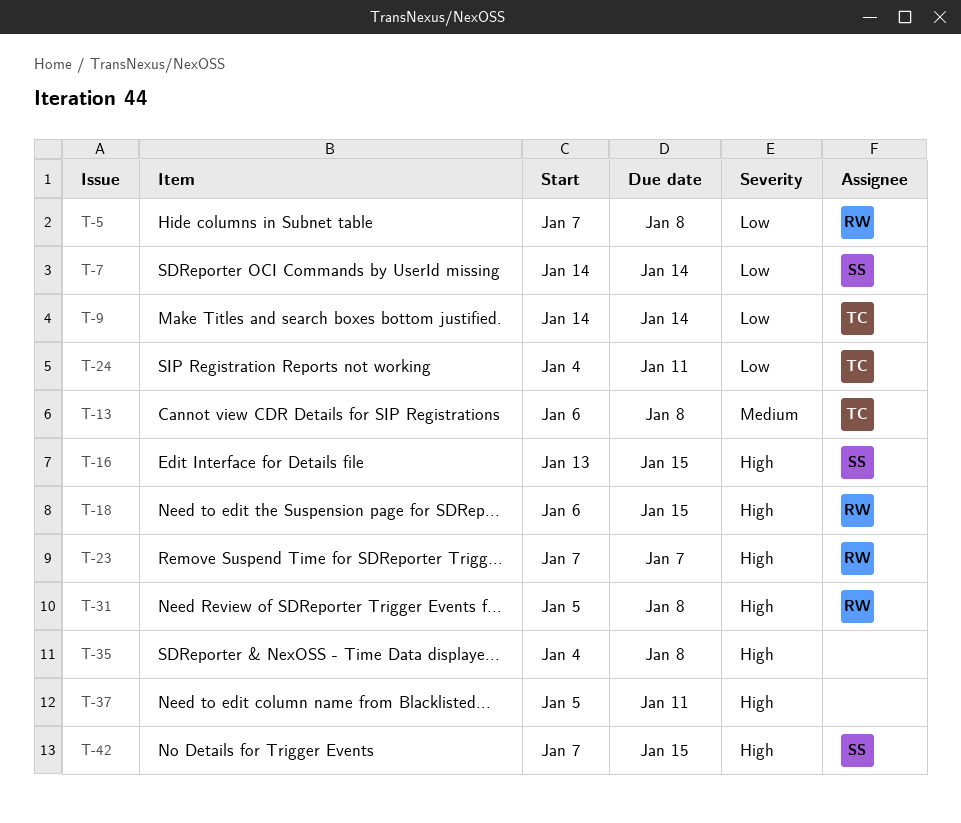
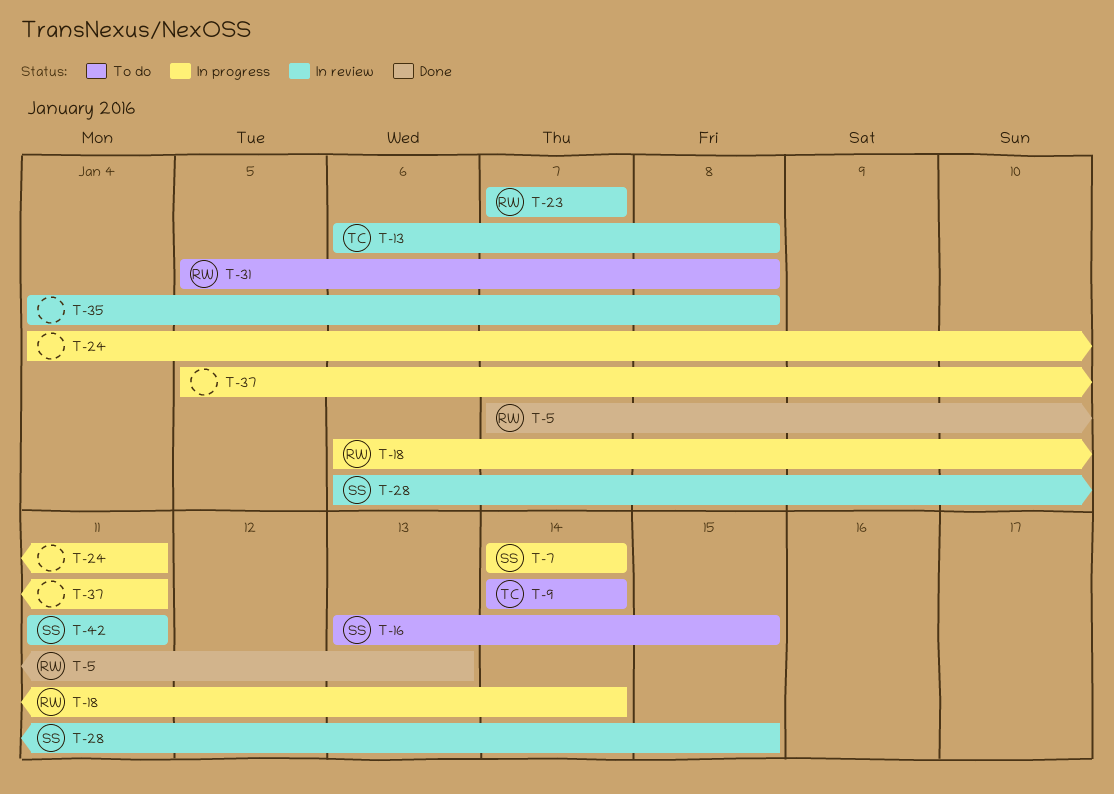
T-5, due: Jan 8 -> Jan 13
T-18, due: Jan 15 -> Jan 14
T-24, owner: TC -> none
T-28: none -> present
T-42, start: Jan 7 -> Jan 11
T-42, due: Jan 15 -> Jan 11

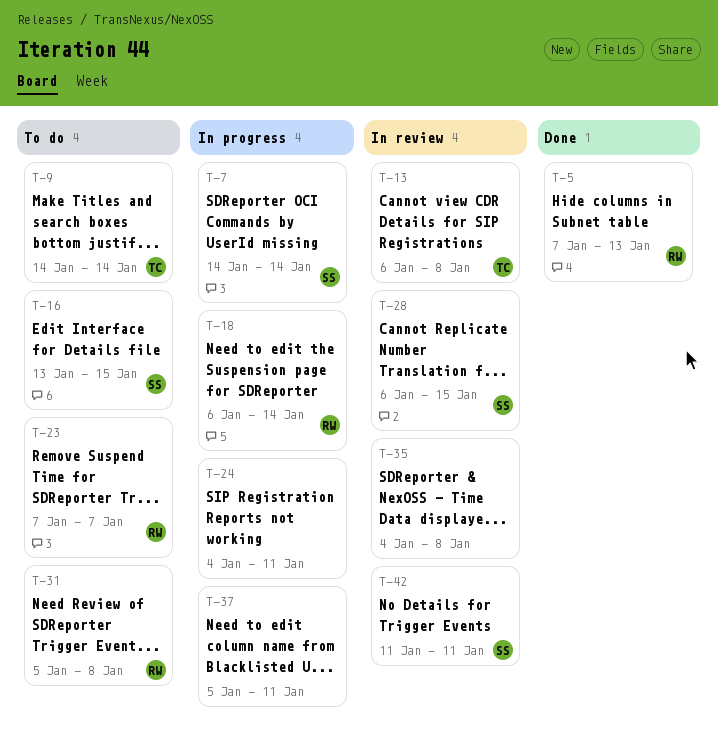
T-23, status: In review -> To do

